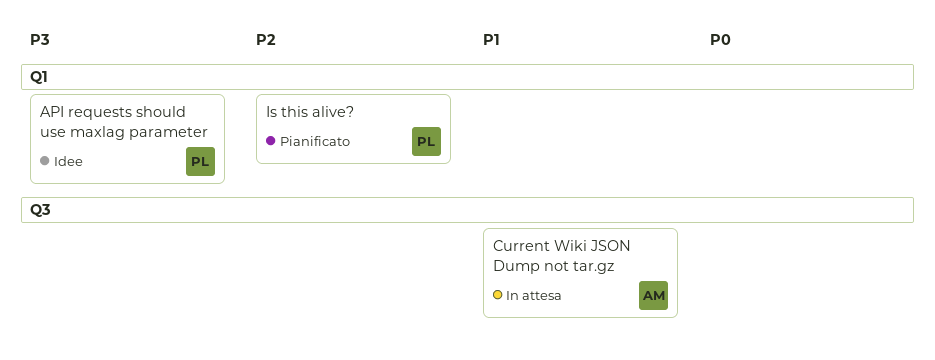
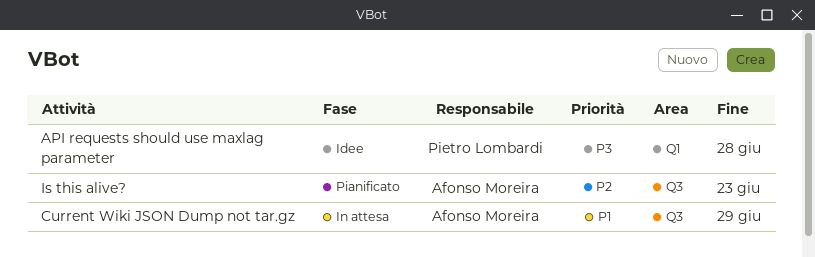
Is this alive?, owner: Pietro Lombardi -> Afonso Moreira
Is this alive?, label: Q1 -> Q3

